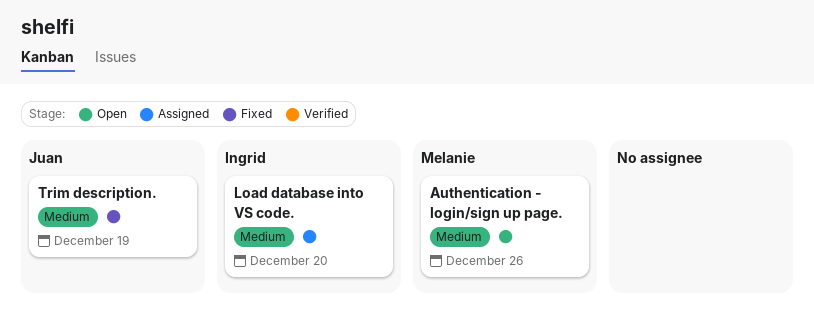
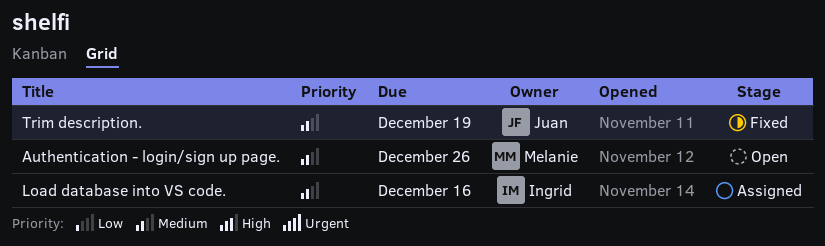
Load database into VS code., due: Dec 20 -> Dec 16

